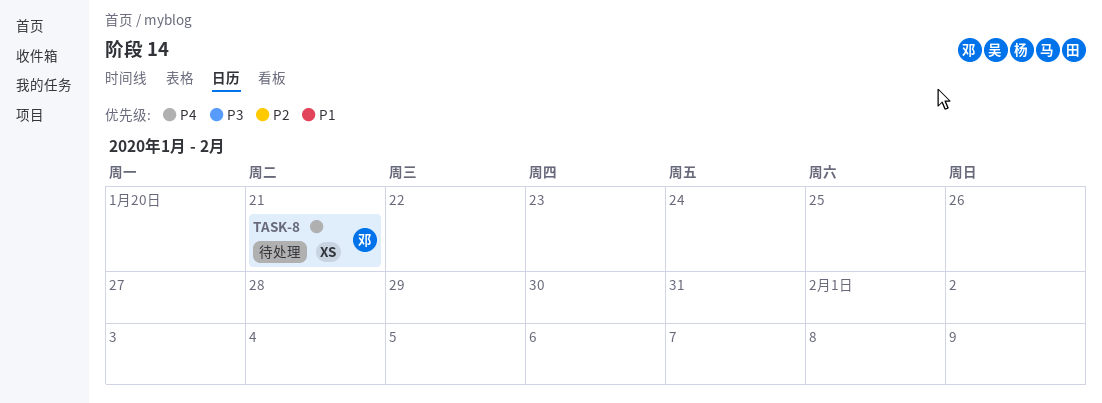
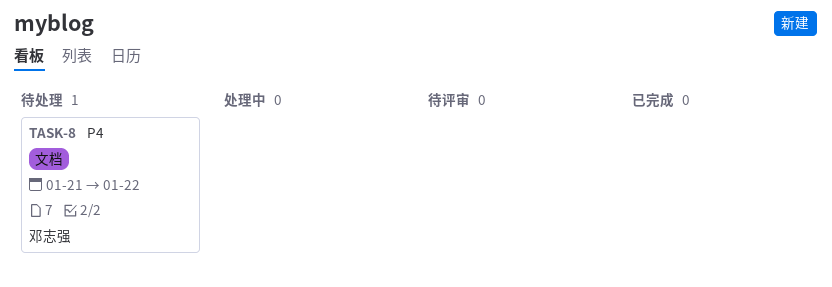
TASK-8, due: Jan 21 -> Jan 22

